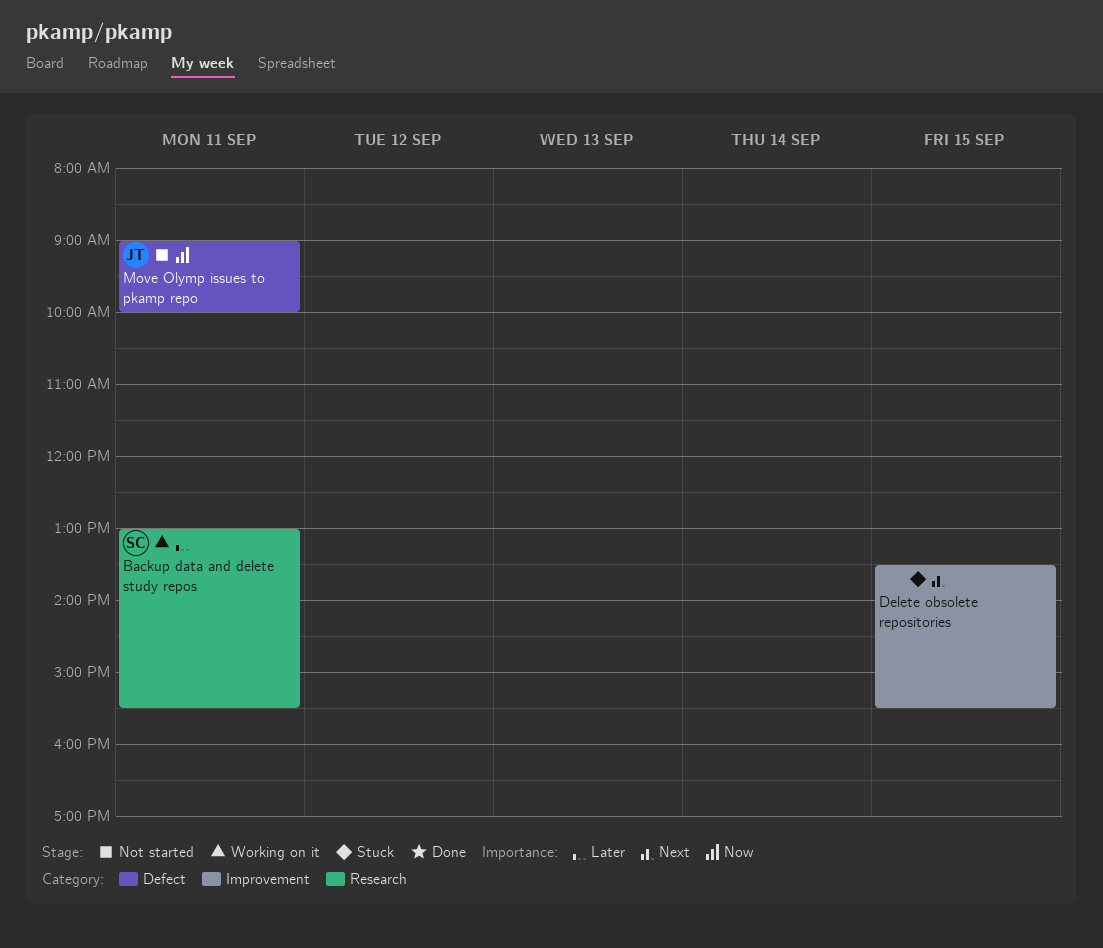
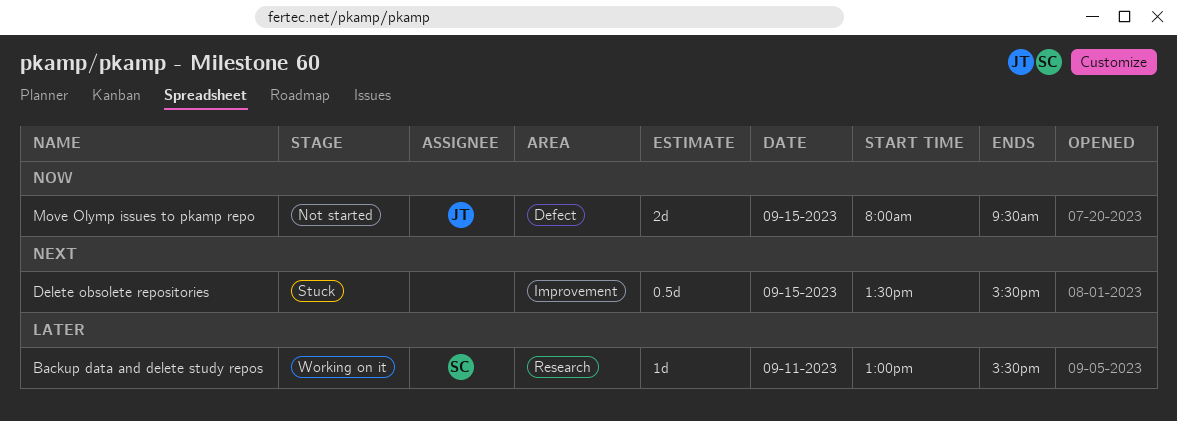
Move Olymp issues to pkamp repo, day: Sep 11 -> Sep 15
Move Olymp issues to pkamp repo, begins: 09:00 -> 08:00
Move Olymp issues to pkamp repo, ends: 10:00 -> 09:30

